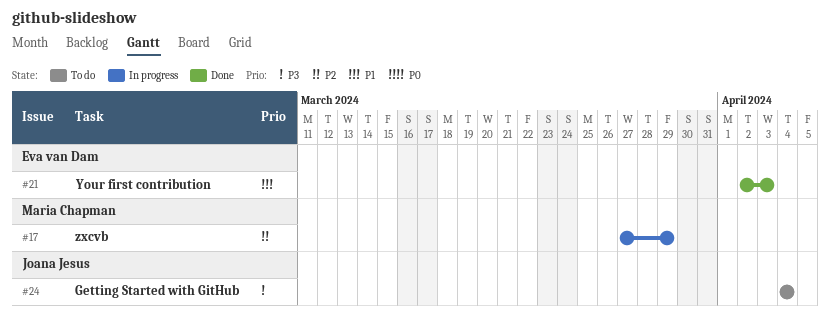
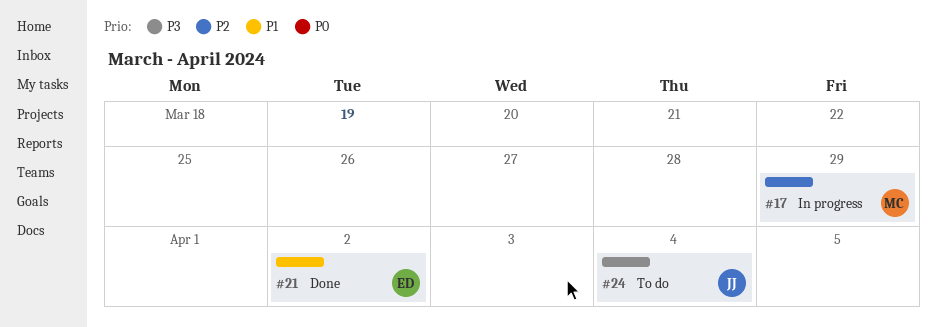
#21, due: Apr 3 -> Apr 2

